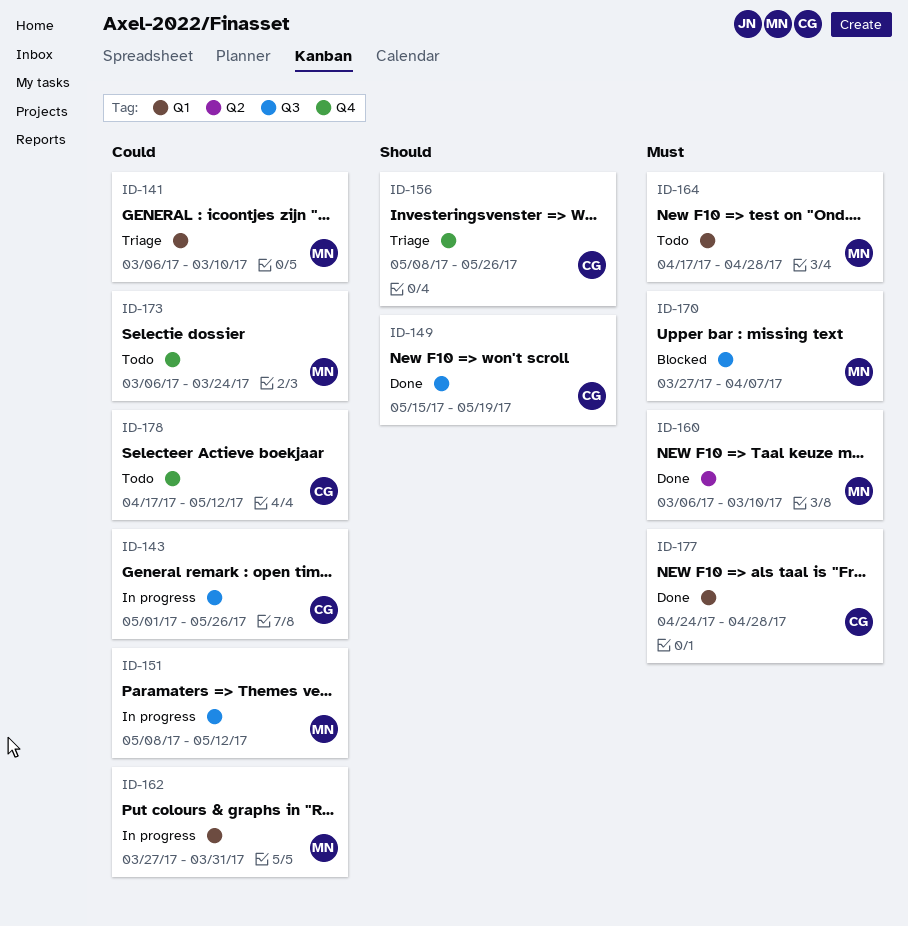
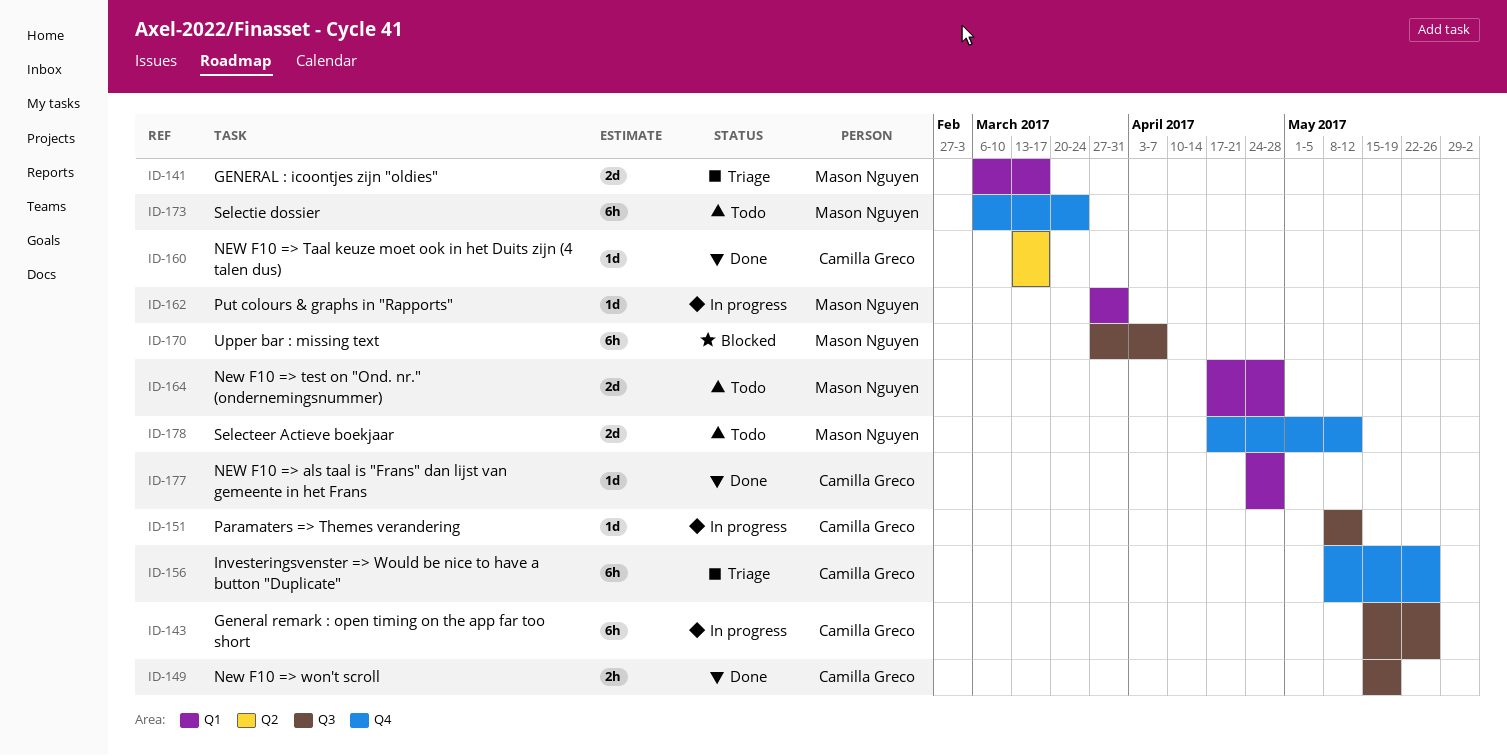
ID-141, due: Mar 10 -> Mar 17
ID-143, start: May 1 -> May 15
ID-151, owner: Mason Nguyen -> Camilla Greco
ID-160, owner: Mason Nguyen -> Camilla Greco
ID-160, start: Mar 6 -> Mar 13
ID-160, due: Mar 10 -> Mar 17
ID-178, owner: Camilla Greco -> Mason Nguyen

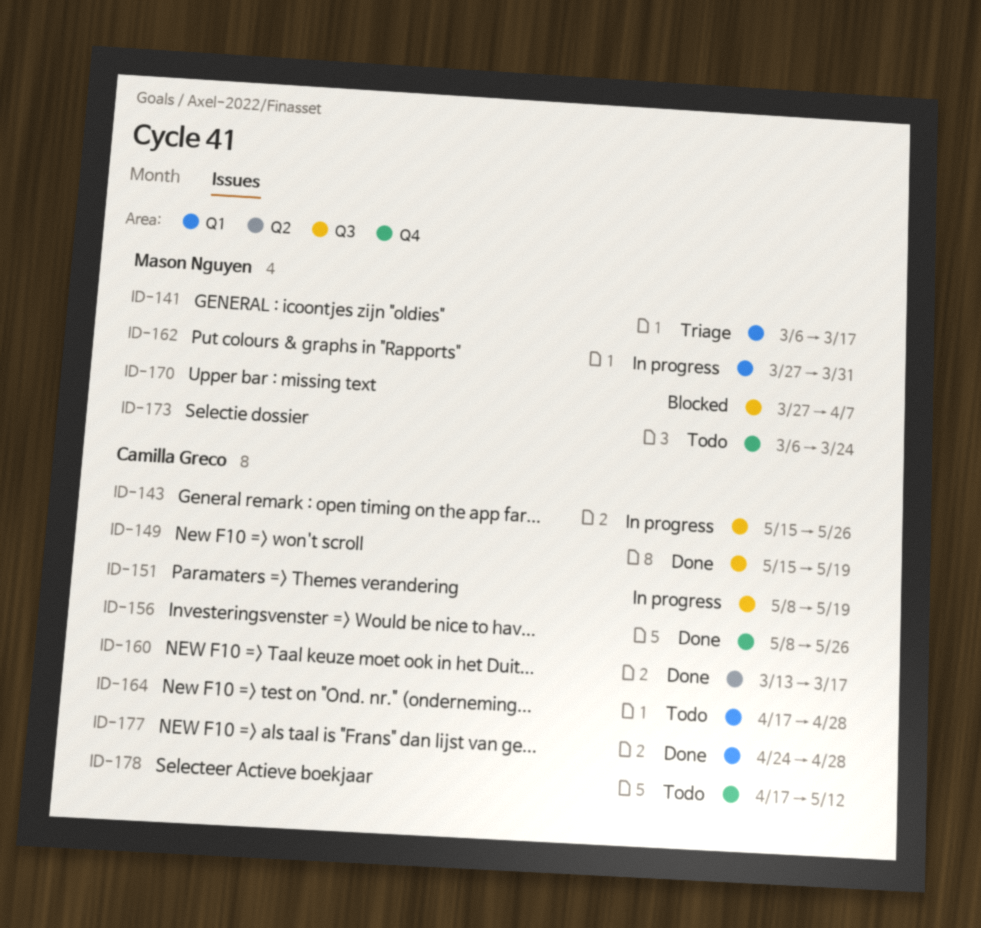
ID-151, due: May 12 -> May 19
ID-156, status: Triage -> Done
ID-164, owner: Mason Nguyen -> Camilla Greco
ID-178, owner: Mason Nguyen -> Camilla Greco

